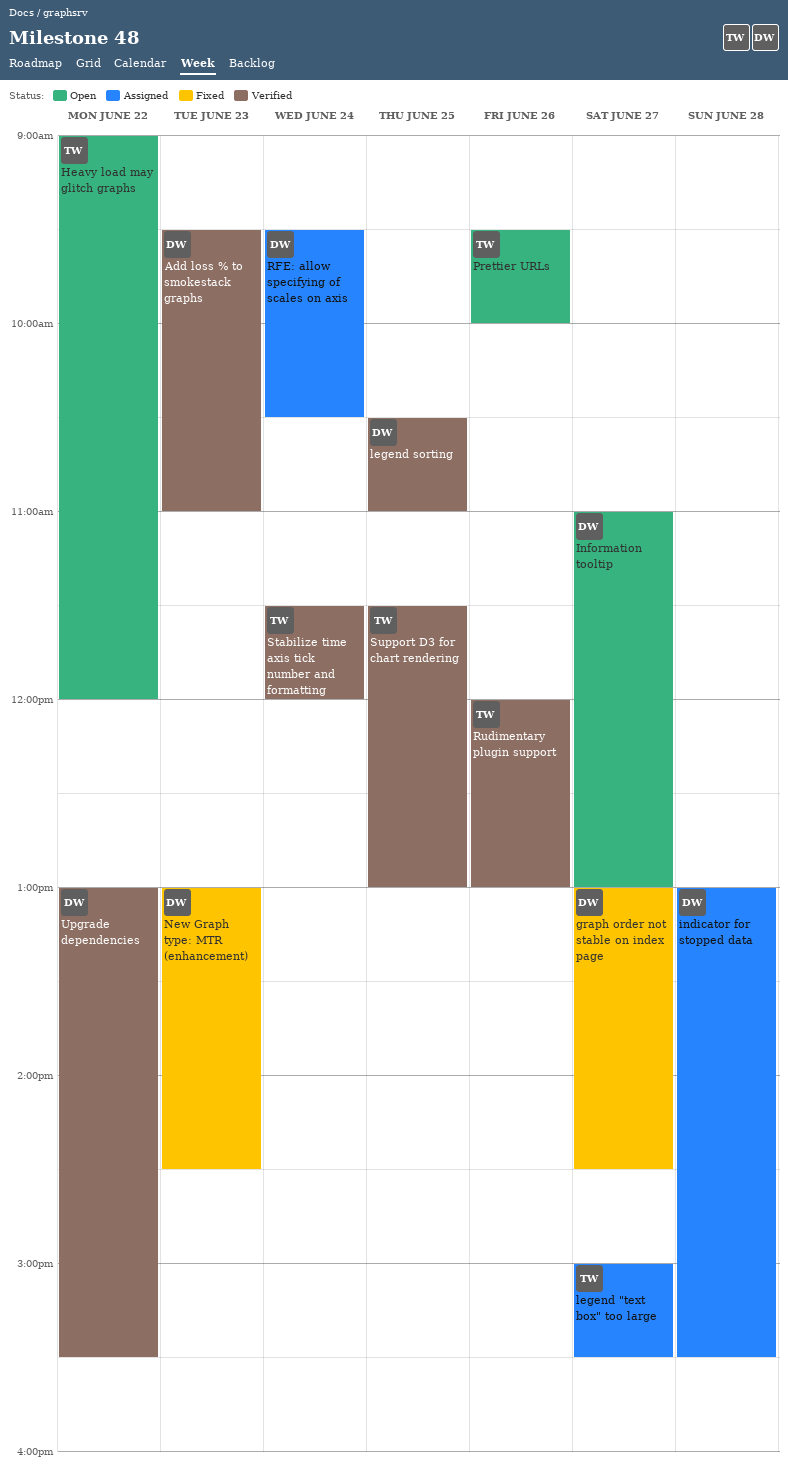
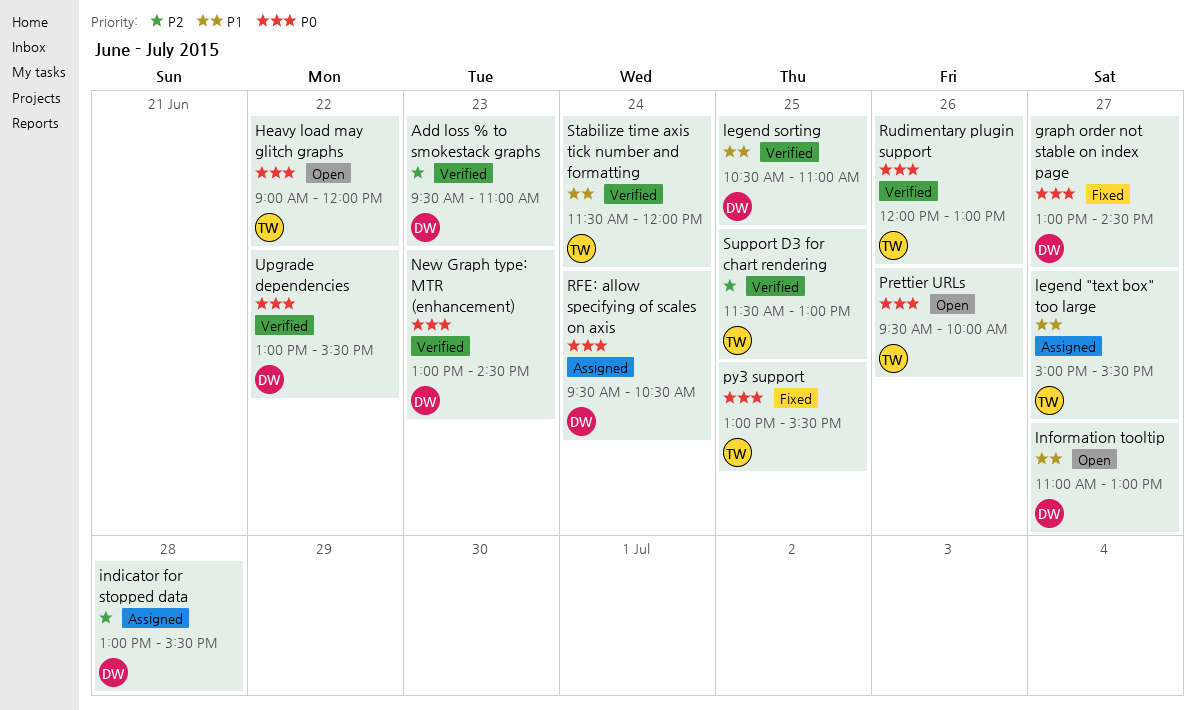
New Graph type: MTR (enhancement), status: Fixed -> Verified
py3 support: none -> present

